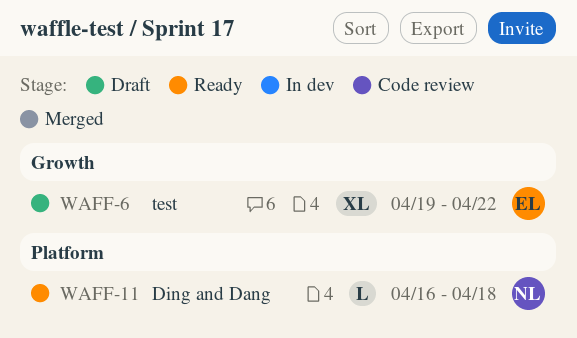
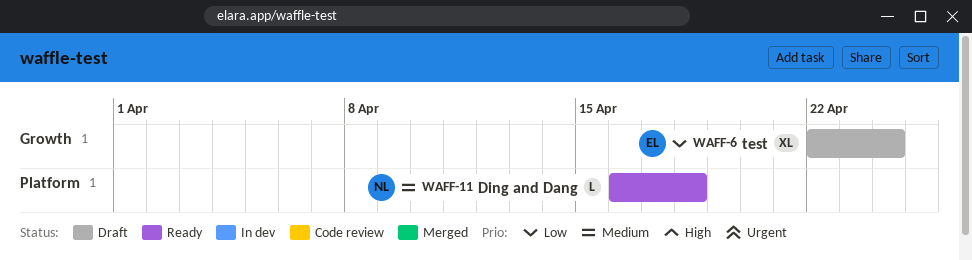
WAFF-6, start: Apr 19 -> Apr 22
WAFF-6, due: Apr 22 -> Apr 24

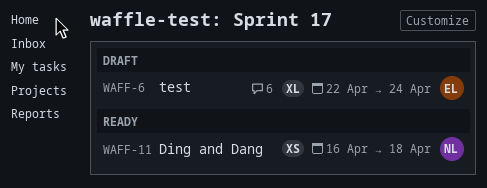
WAFF-11, estimate: L -> XS

